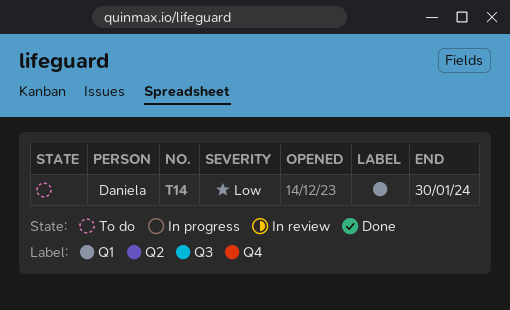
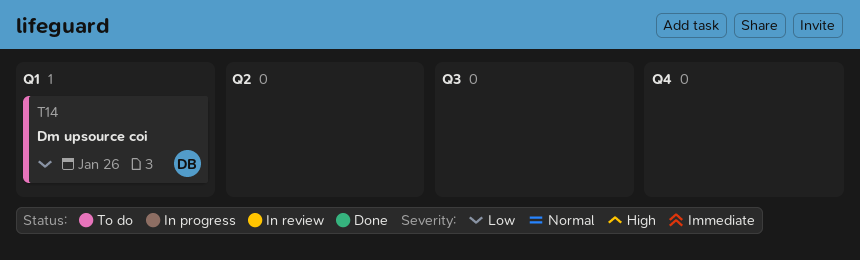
T14, due: Jan 30 -> Jan 26

